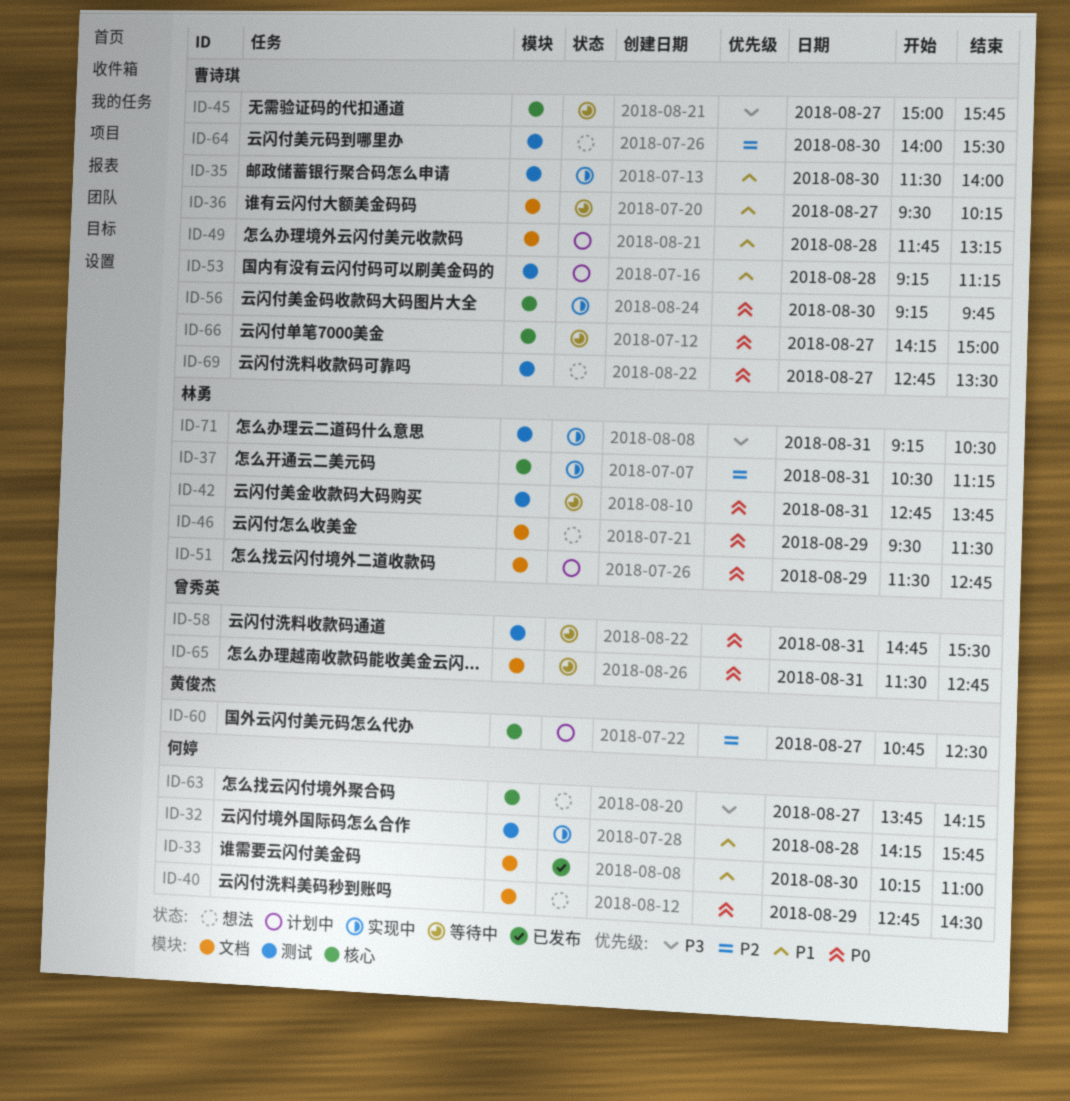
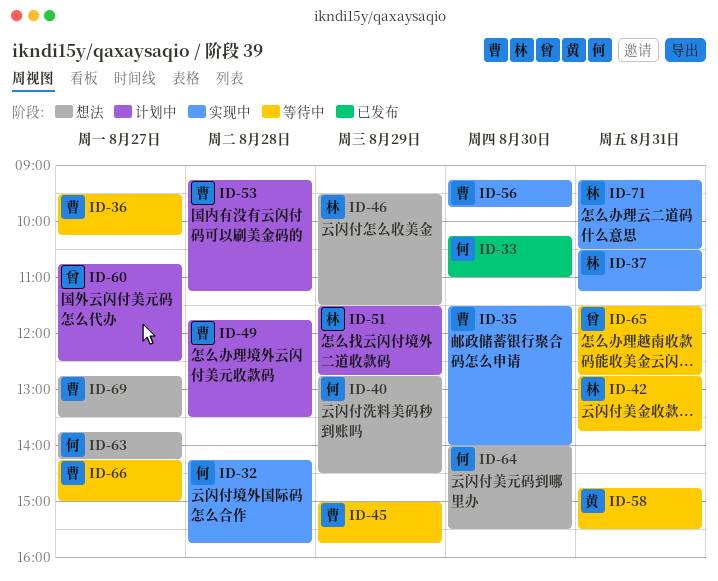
ID-45, day: Aug 27 -> Aug 29
ID-49, ends: 13:15 -> 13:30
ID-58, owner: 曾秀英 -> 黄俊杰
ID-60, owner: 黄俊杰 -> 曾秀英
ID-64, owner: 曹诗琪 -> 何婷

